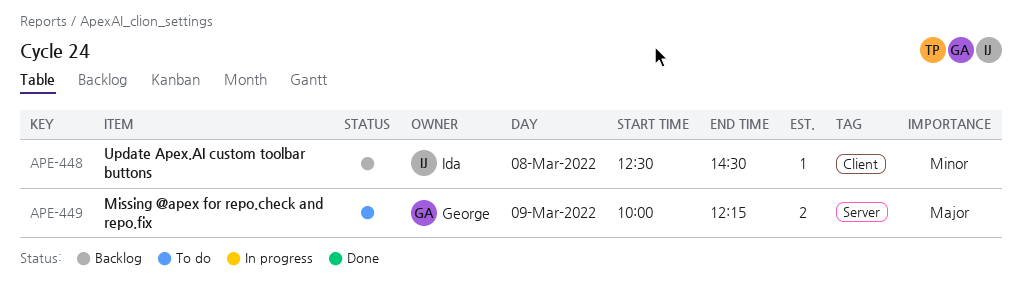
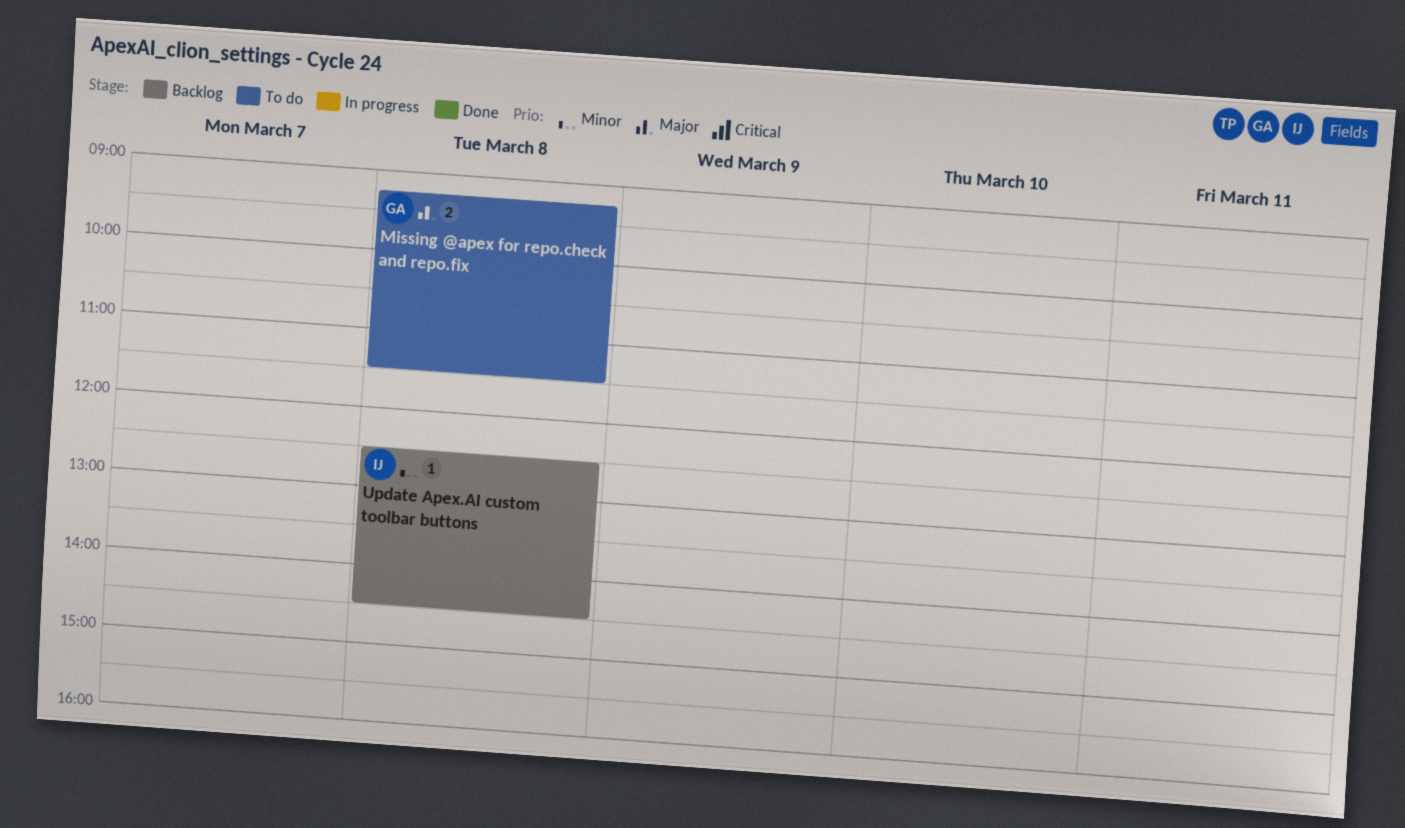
Missing @apex for repo.check and repo.fix, day: Mar 9 -> Mar 8
Missing @apex for repo.check and repo.fix, begins: 10:00 -> 09:15
Missing @apex for repo.check and repo.fix, ends: 12:15 -> 11:30

